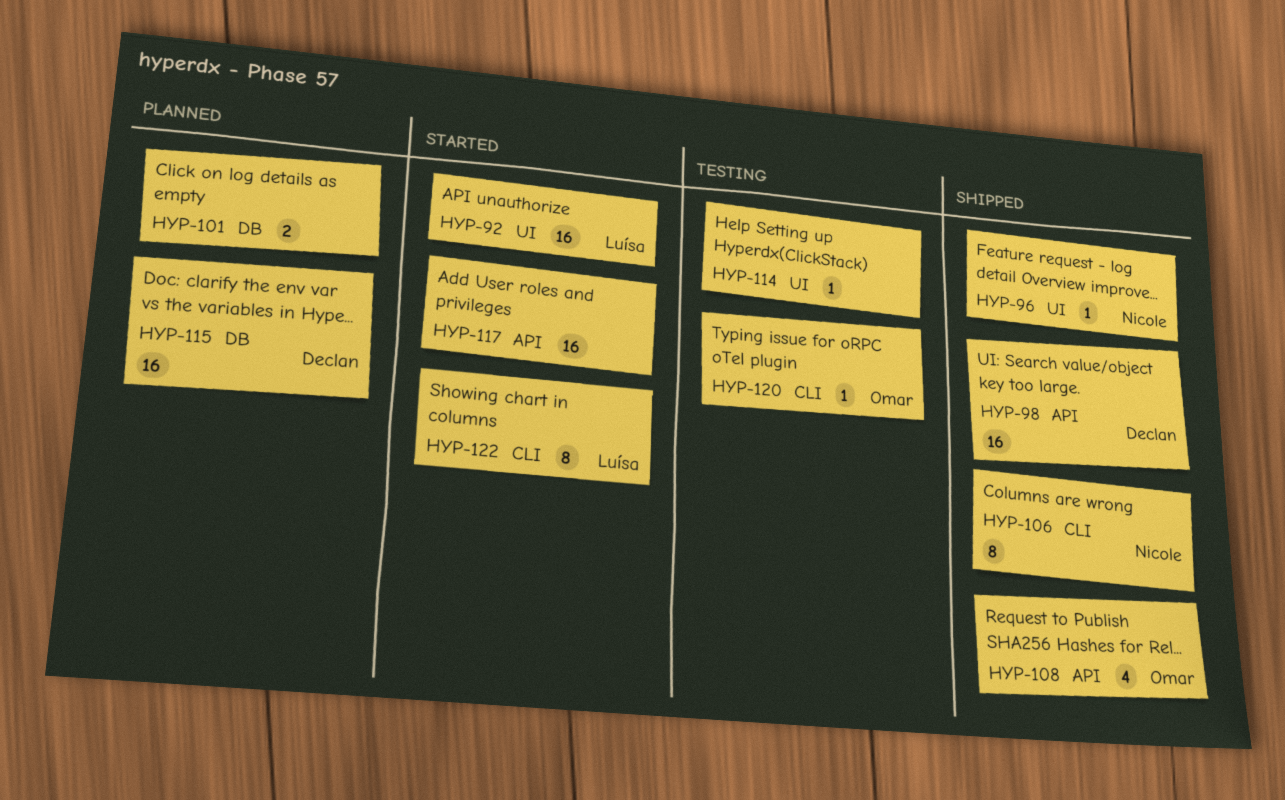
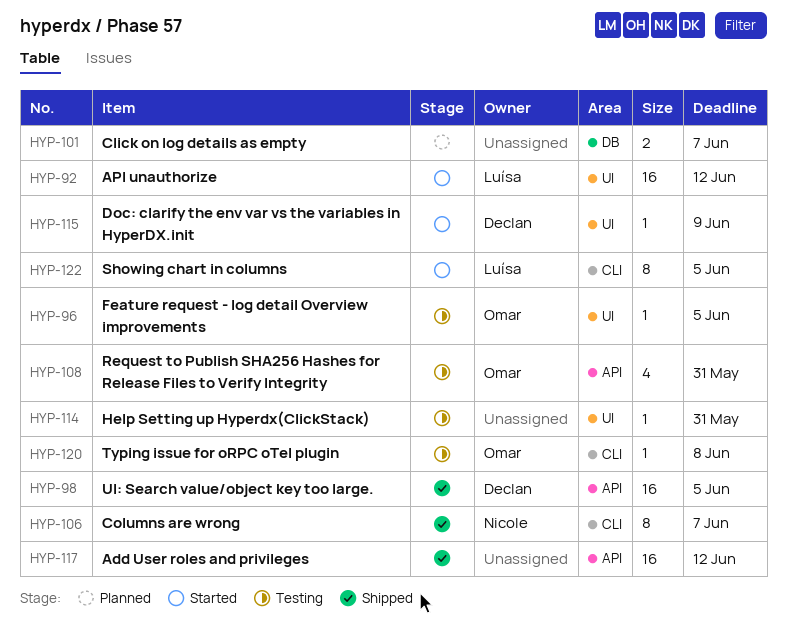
HYP-96, status: Shipped -> Testing
HYP-96, owner: Nicole -> Omar
HYP-108, status: Shipped -> Testing
HYP-115, status: Planned -> Started
HYP-115, label: DB -> UI
HYP-115, estimate: 16 -> 1
HYP-117, status: Started -> Shipped

